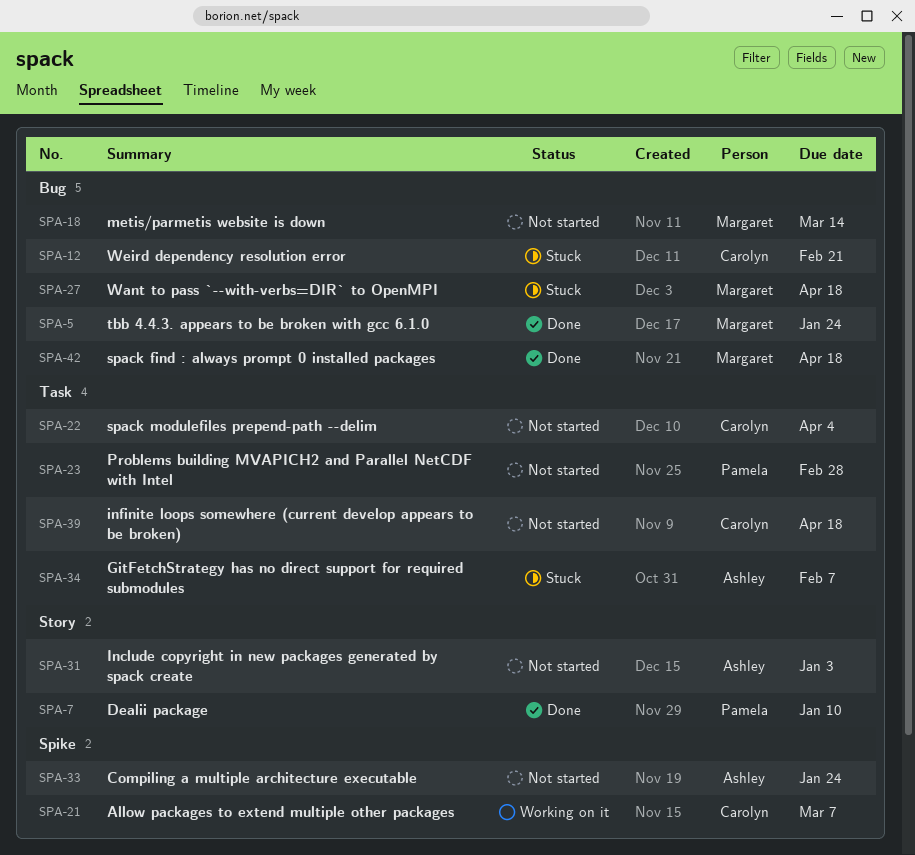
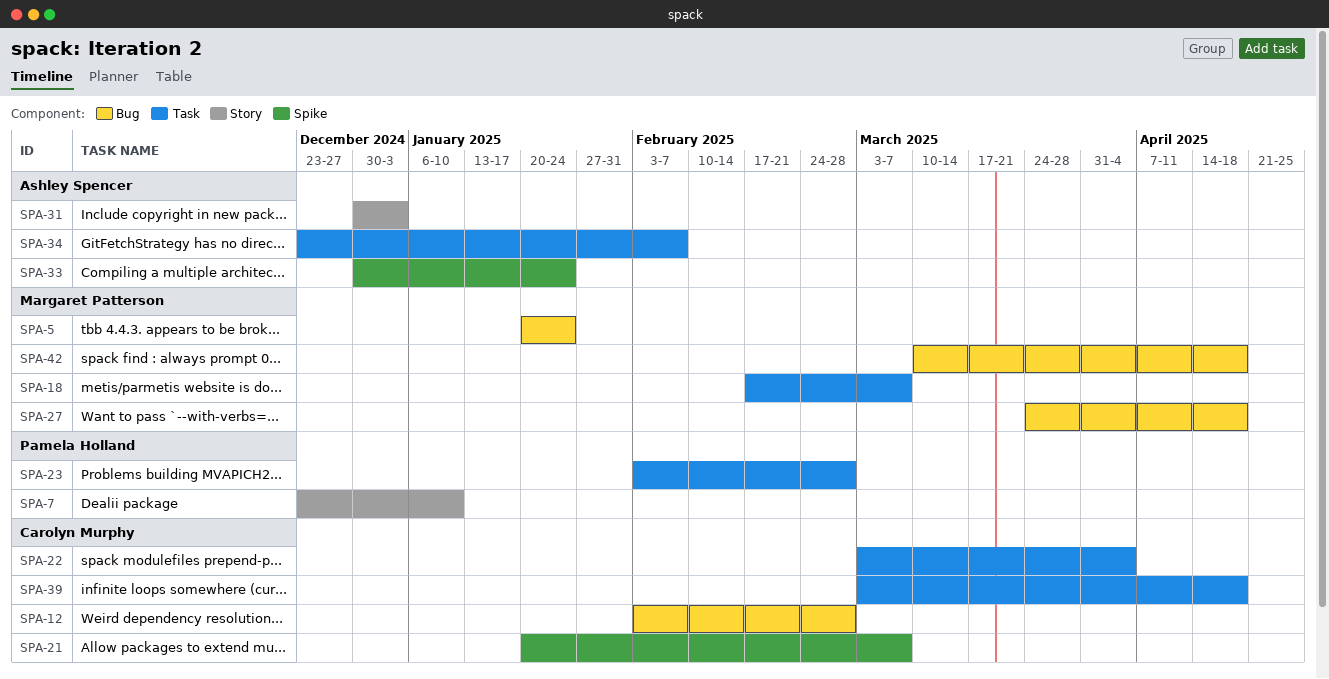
SPA-12, due: Feb 21 -> Feb 28
SPA-18, label: Bug -> Task
SPA-18, due: Mar 14 -> Mar 7

